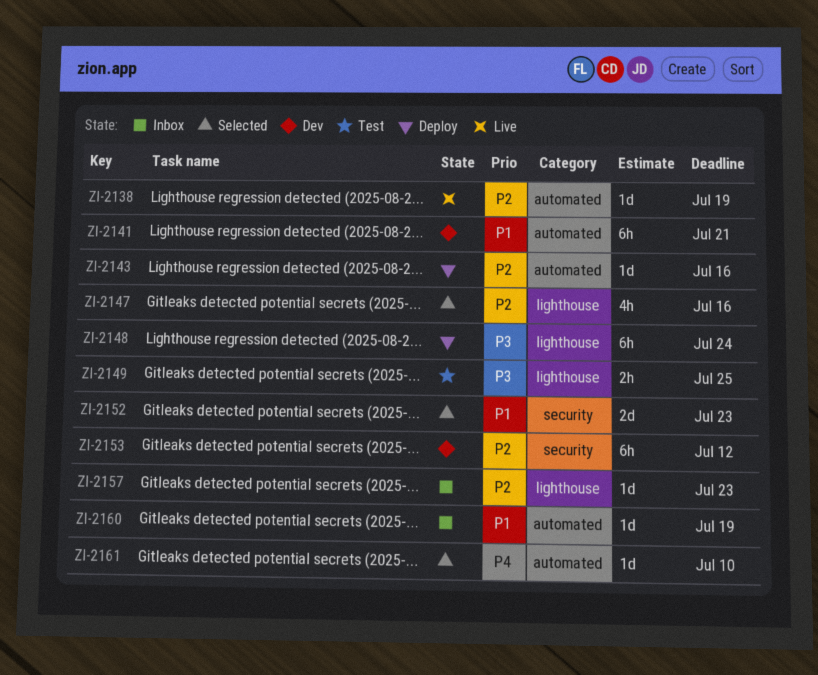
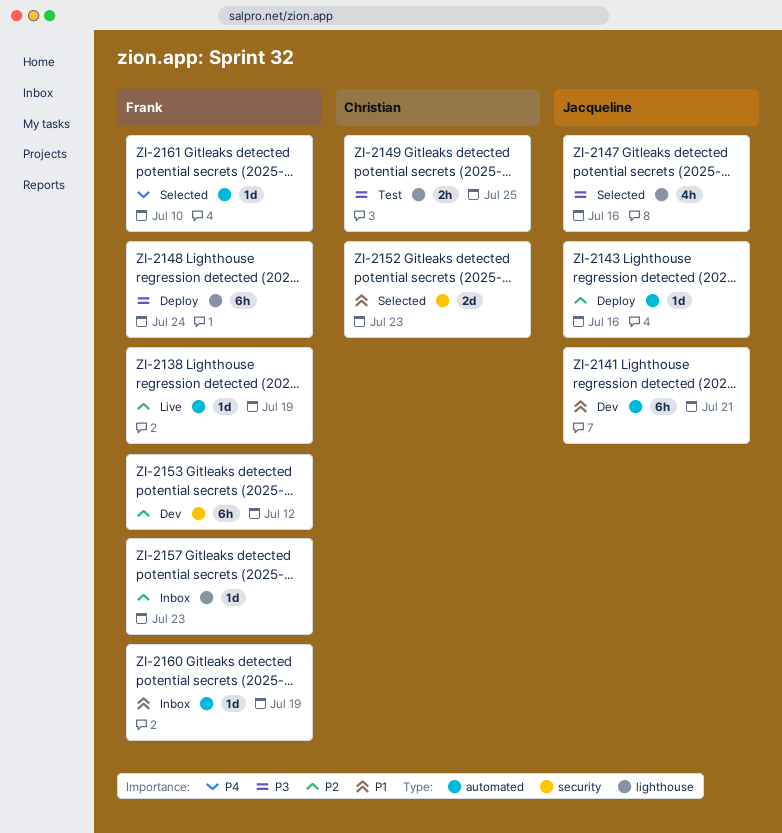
ZI-2147, priority: P2 -> P3

